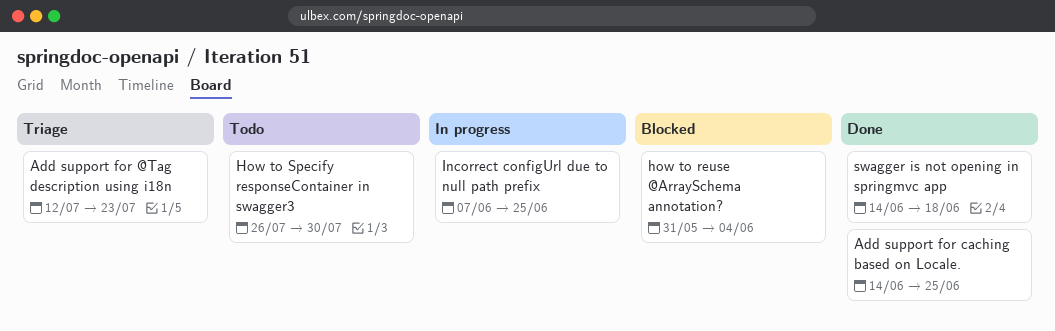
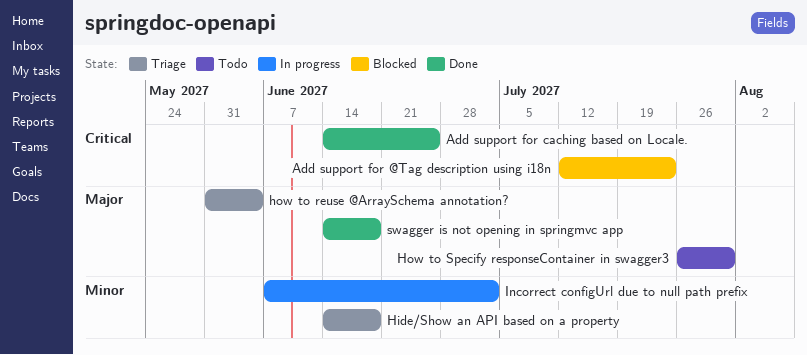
Add support for @Tag description using i18n, status: Triage -> Blocked
Hide/Show an API based on a property: none -> present
how to reuse @ArraySchema annotation?, status: Blocked -> Triage
Incorrect configUrl due to null path prefix, due: Jun 25 -> Jul 2

